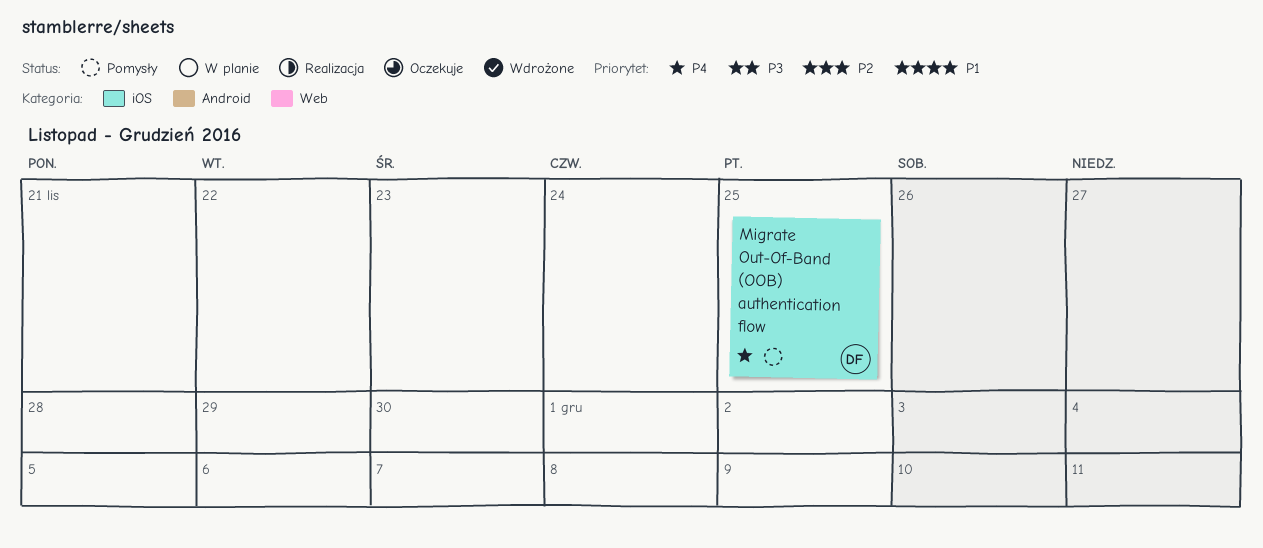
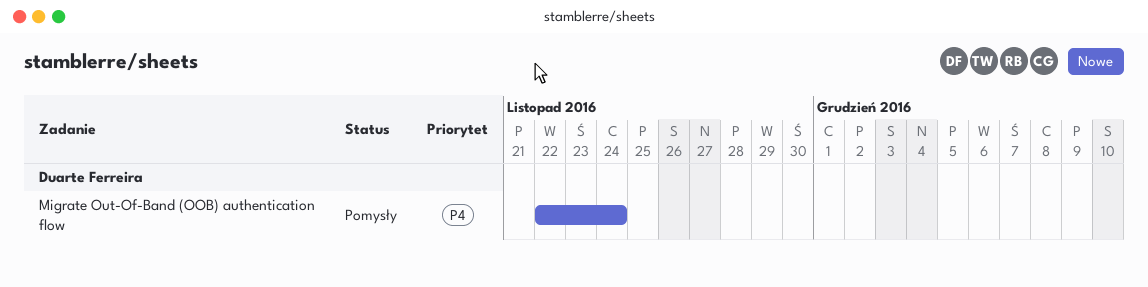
Migrate Out-Of-Band (OOB) authentication flow, due: Nov 25 -> Nov 24

